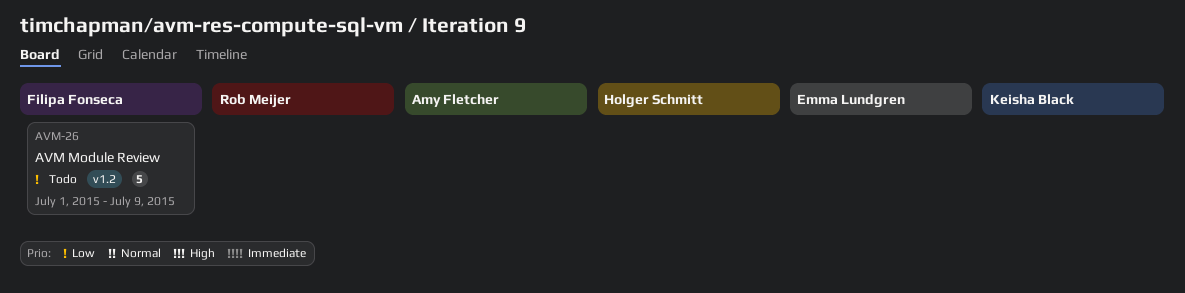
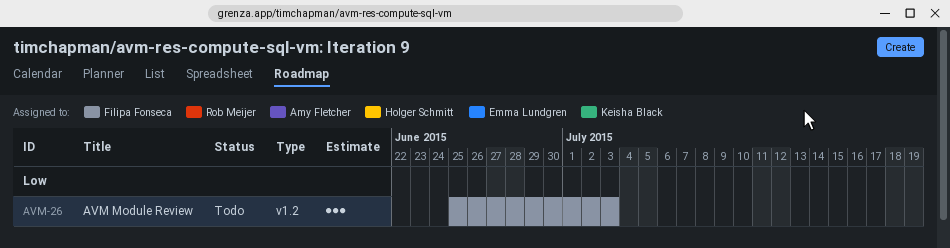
AVM-26, estimate: 5 -> 3
AVM-26, start: Jul 1 -> Jun 25
AVM-26, due: Jul 9 -> Jul 3

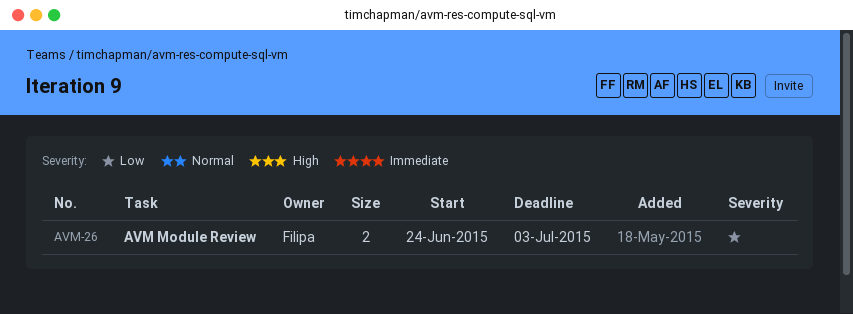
AVM-26, estimate: 3 -> 2
AVM-26, start: Jun 25 -> Jun 24

